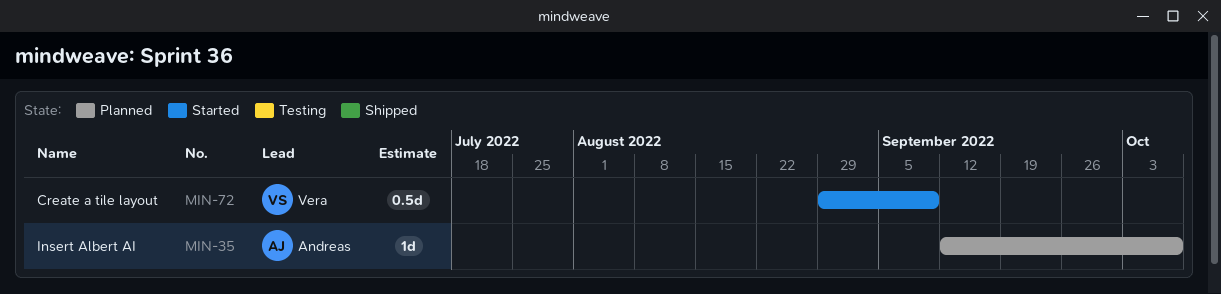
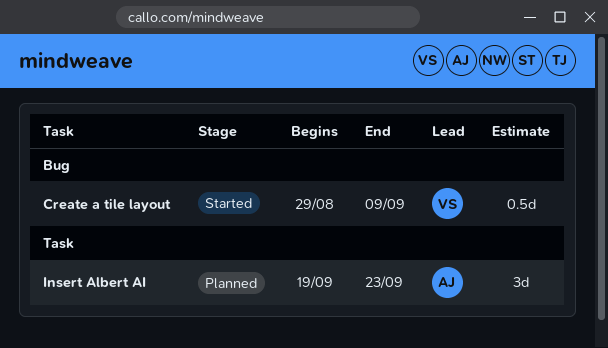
Insert Albert AI, estimate: 1d -> 3d
Insert Albert AI, start: Sep 12 -> Sep 19
Insert Albert AI, due: Oct 7 -> Sep 23

